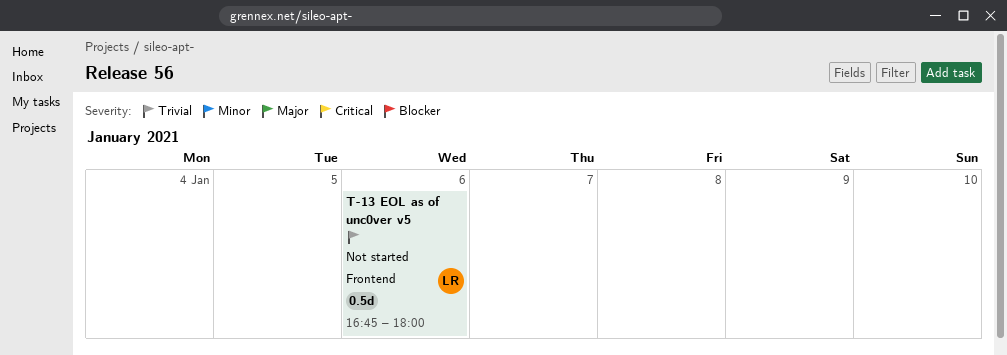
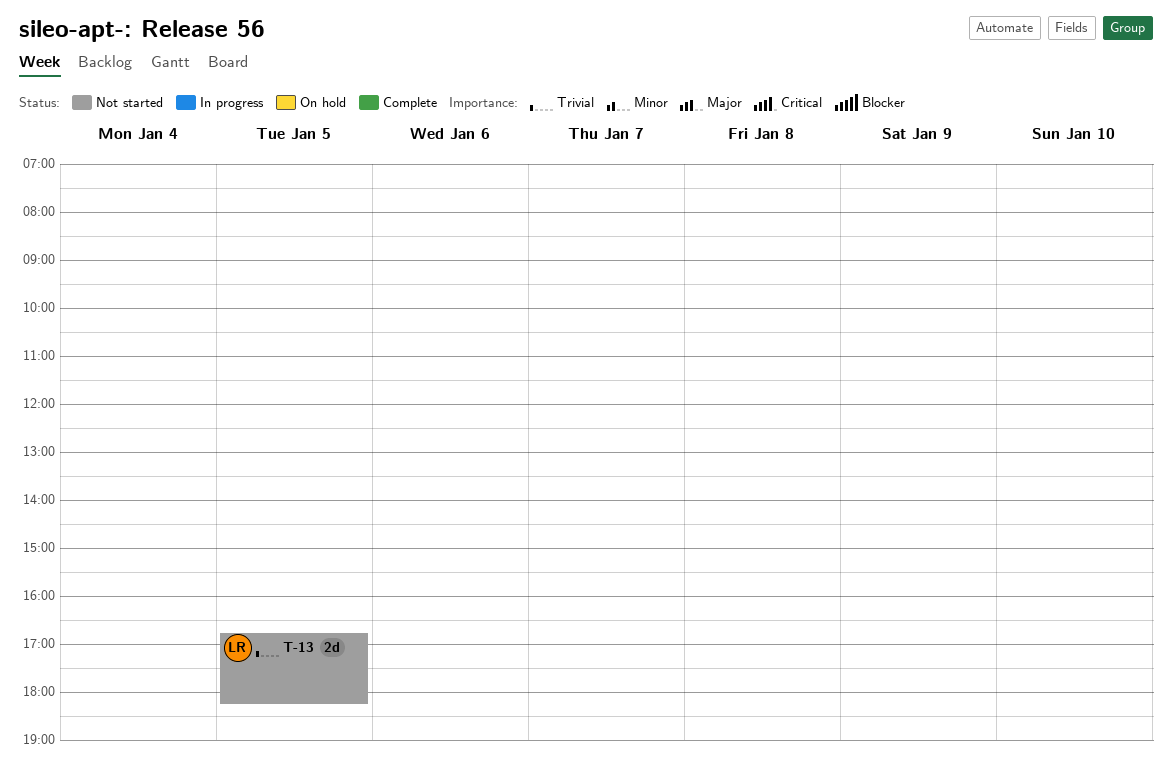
T-13, estimate: 0.5d -> 2d
T-13, day: Jan 6 -> Jan 5
T-13, ends: 18:00 -> 18:15

